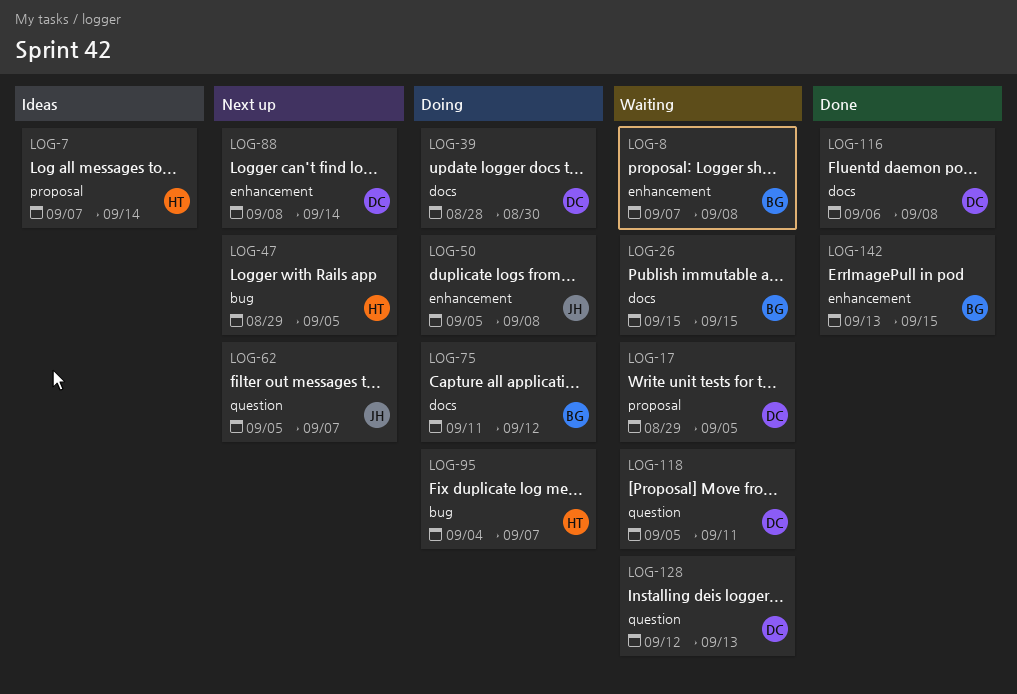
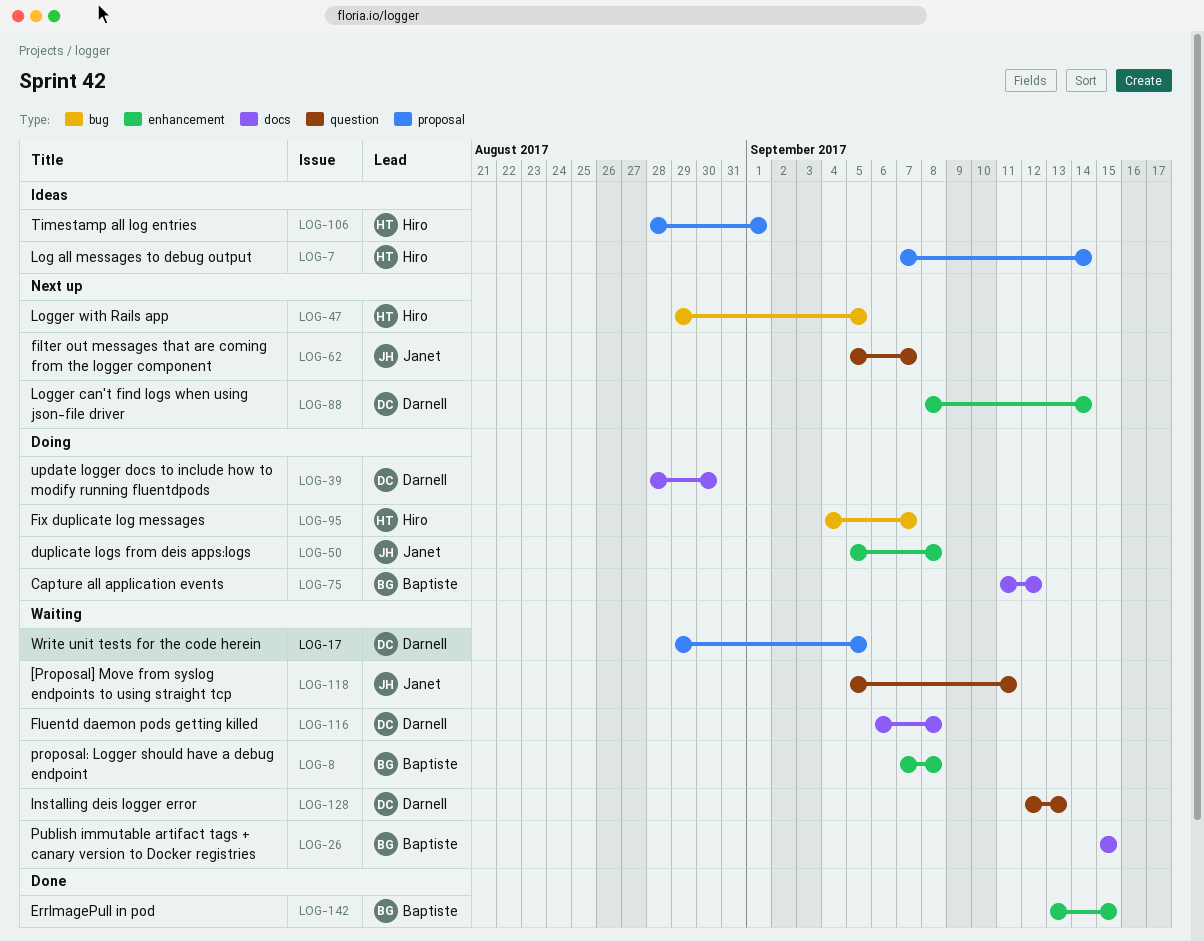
LOG-106: none -> present
LOG-116, status: Done -> Waiting
LOG-118, owner: Darnell -> Janet

